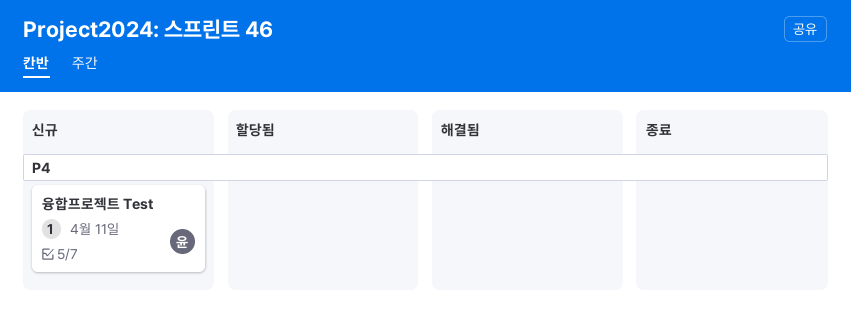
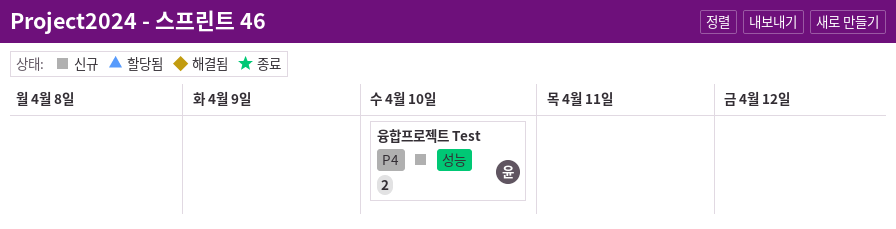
융합프로젝트 Test, estimate: 1 -> 2
융합프로젝트 Test, due: Apr 11 -> Apr 10

